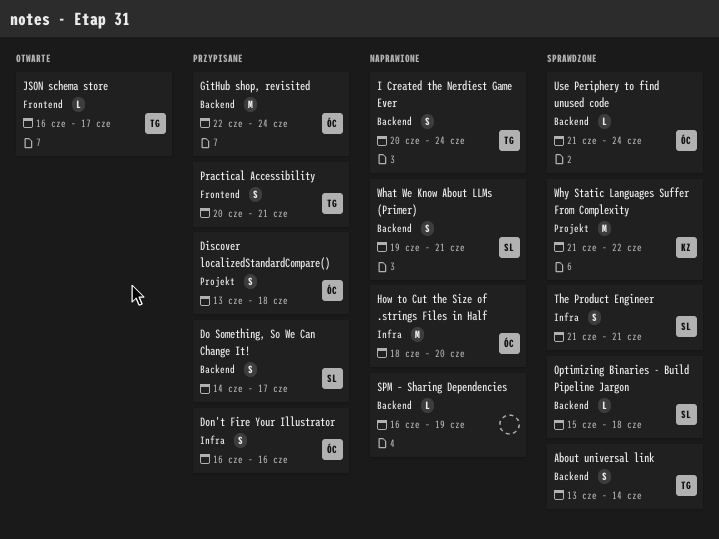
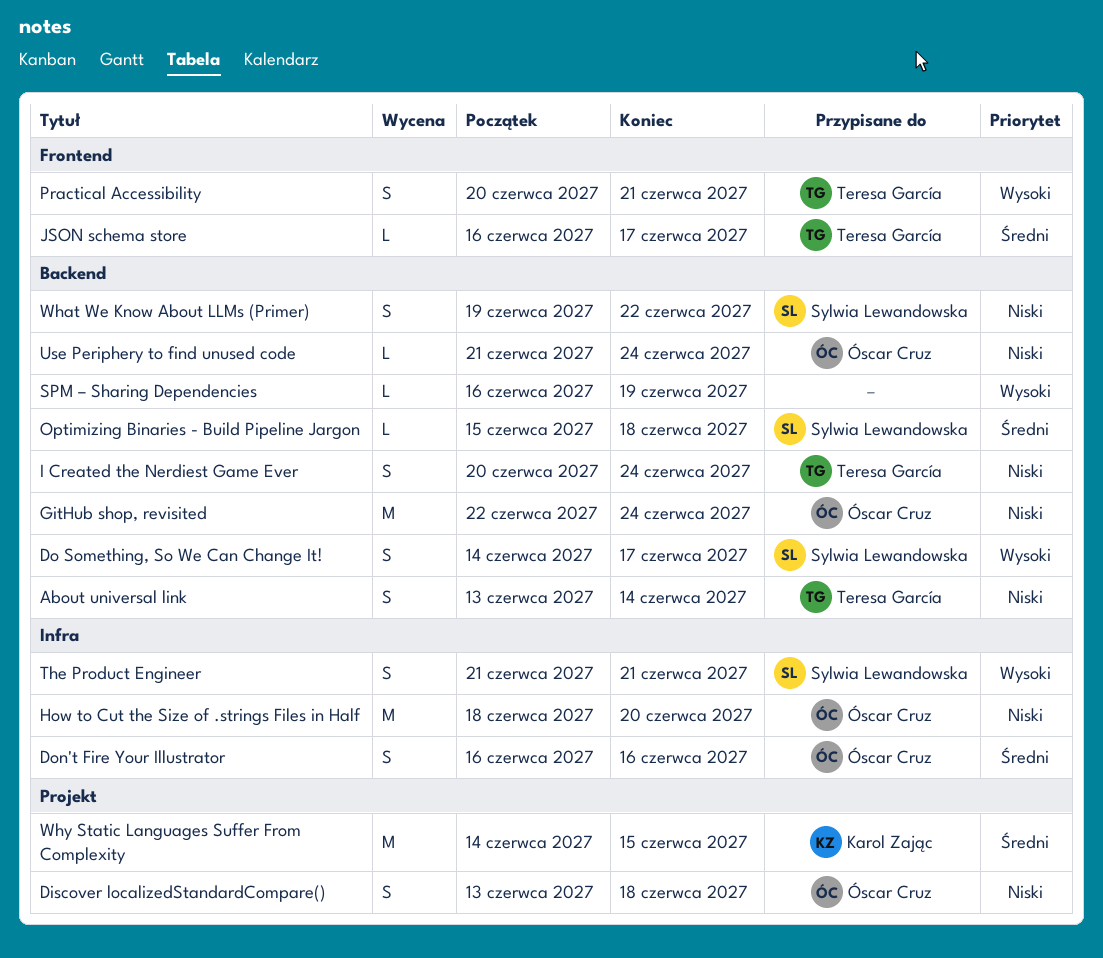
What We Know About LLMs (Primer), due: Jun 21 -> Jun 22
Why Static Languages Suffer From Complexity, start: Jun 21 -> Jun 14
Why Static Languages Suffer From Complexity, due: Jun 22 -> Jun 15

